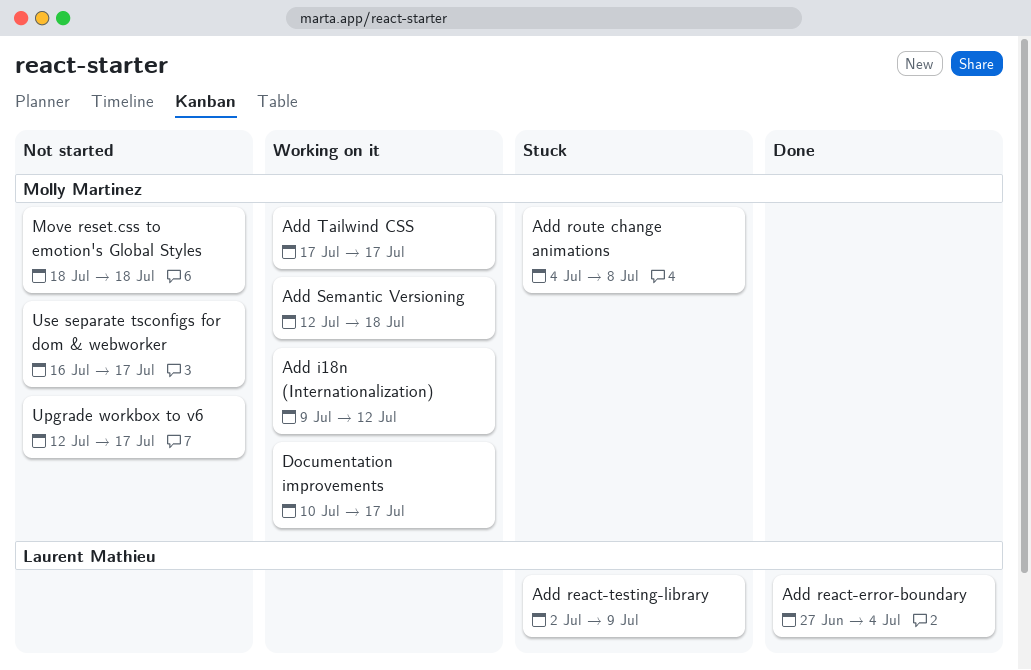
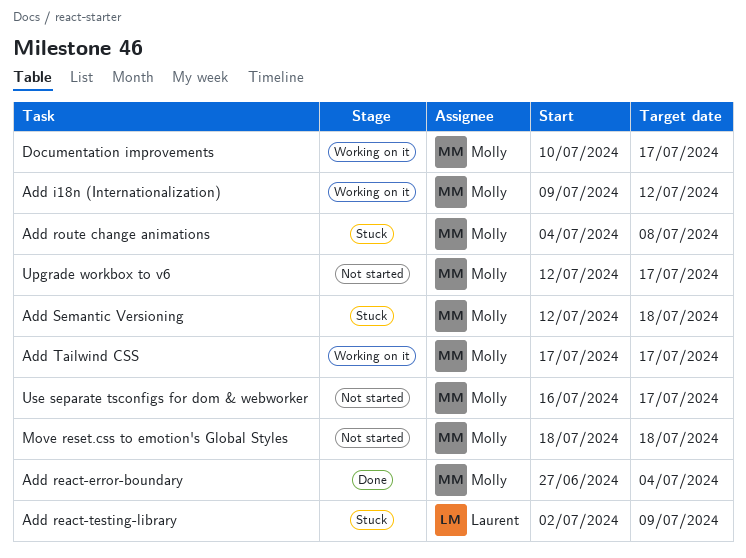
Add react-error-boundary, owner: Laurent Mathieu -> Molly Martinez
Add Semantic Versioning, status: Working on it -> Stuck

